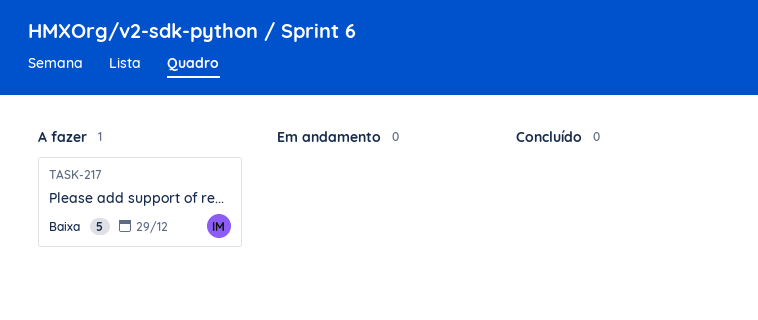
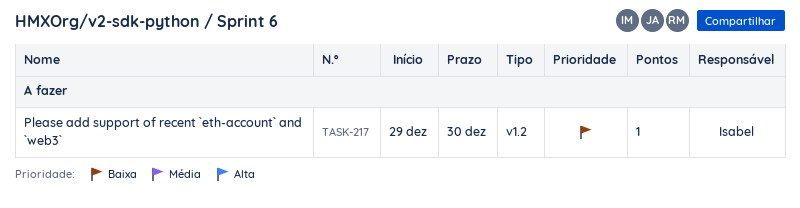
TASK-217, estimate: 5 -> 1
TASK-217, due: Dec 29 -> Dec 30

